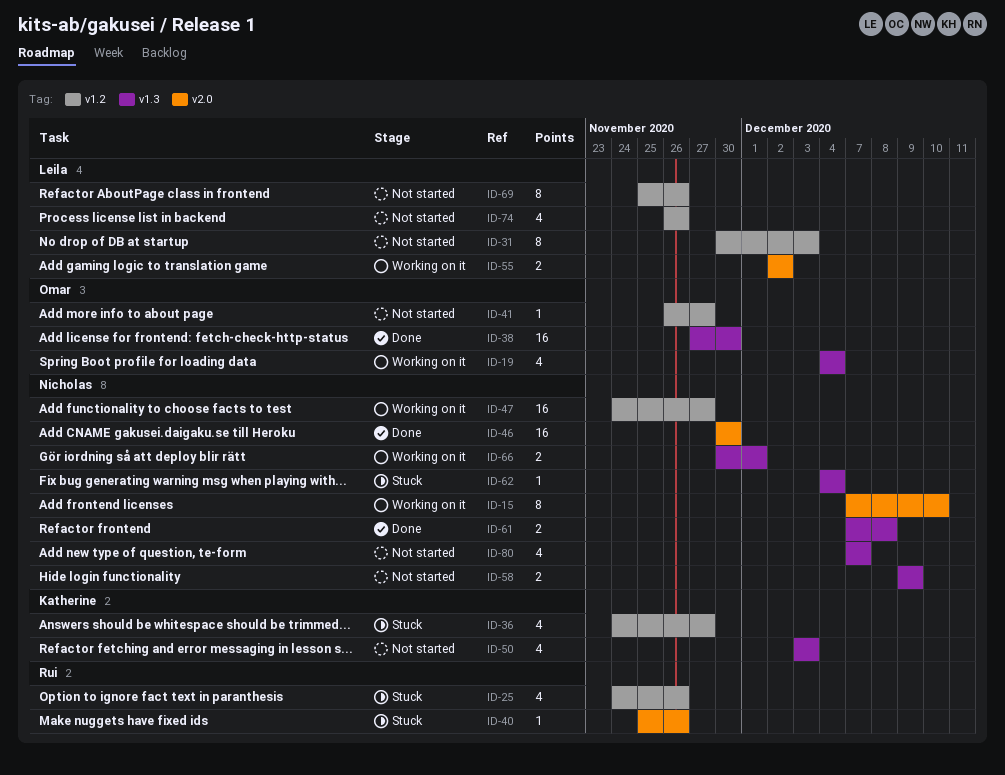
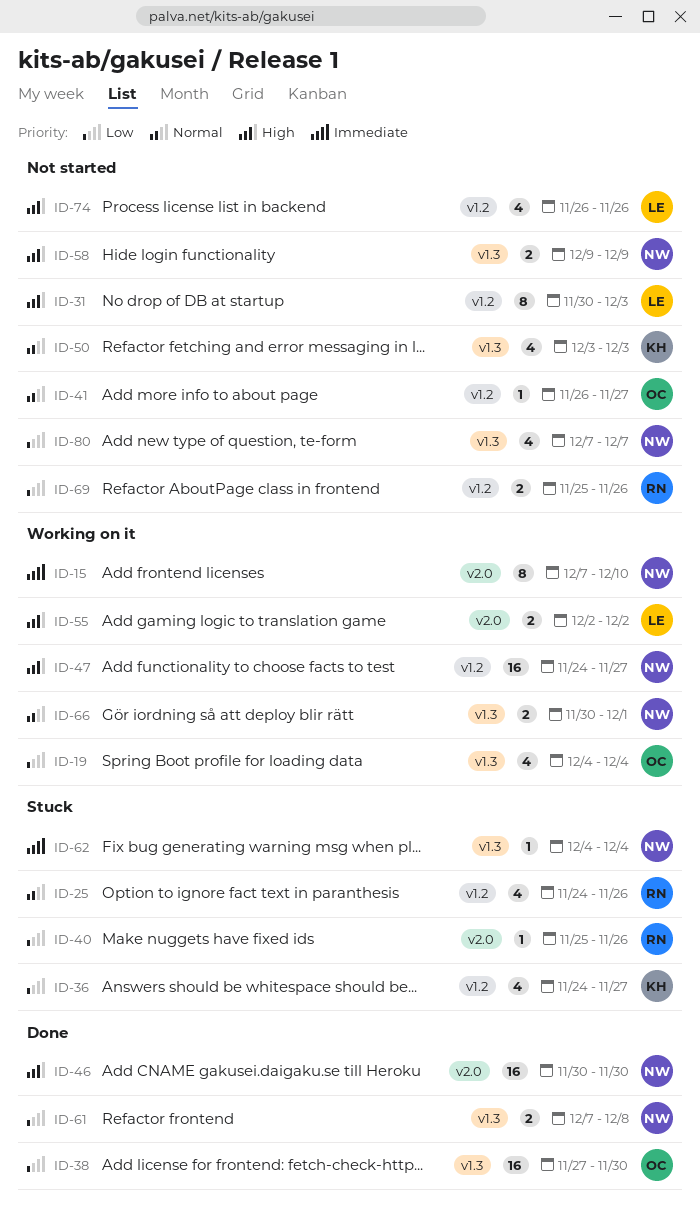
ID-69, owner: Leila -> Rui
ID-69, estimate: 8 -> 2

